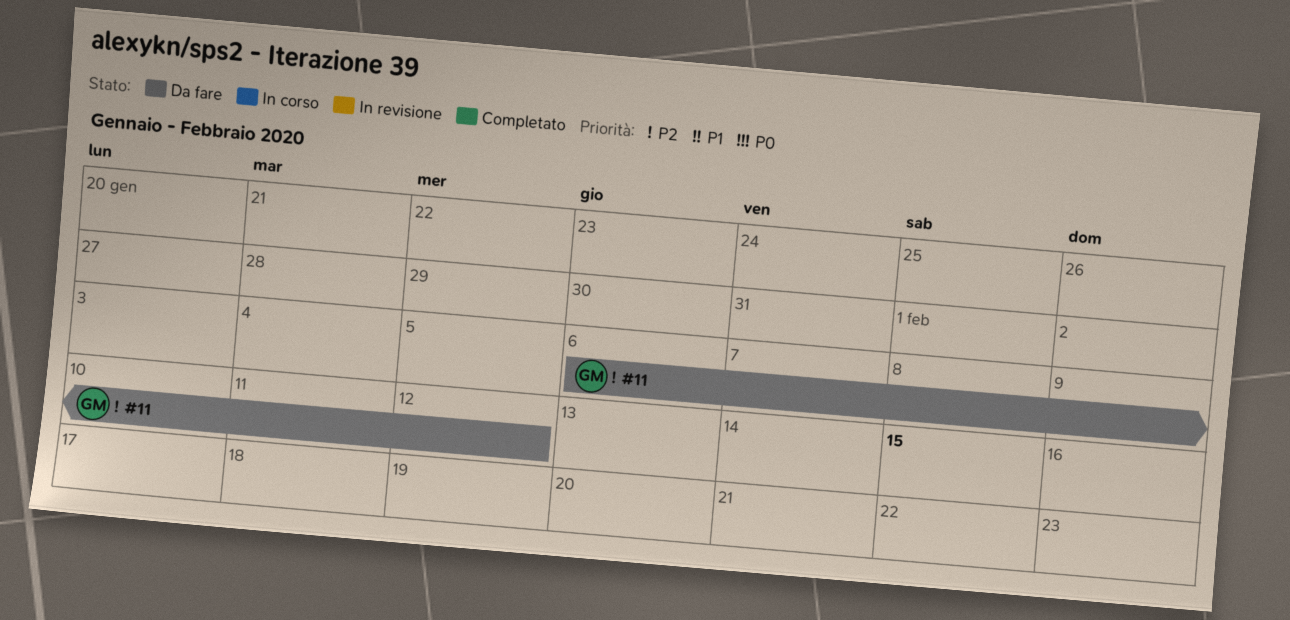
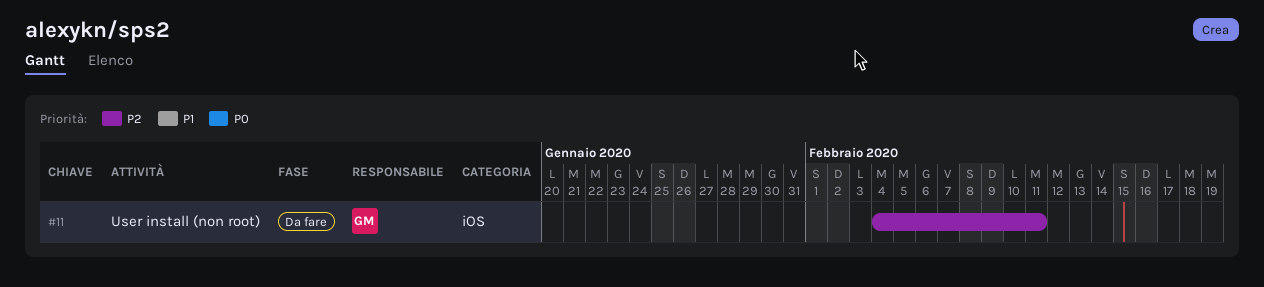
#11, start: Feb 6 -> Feb 4
#11, due: Feb 12 -> Feb 11

